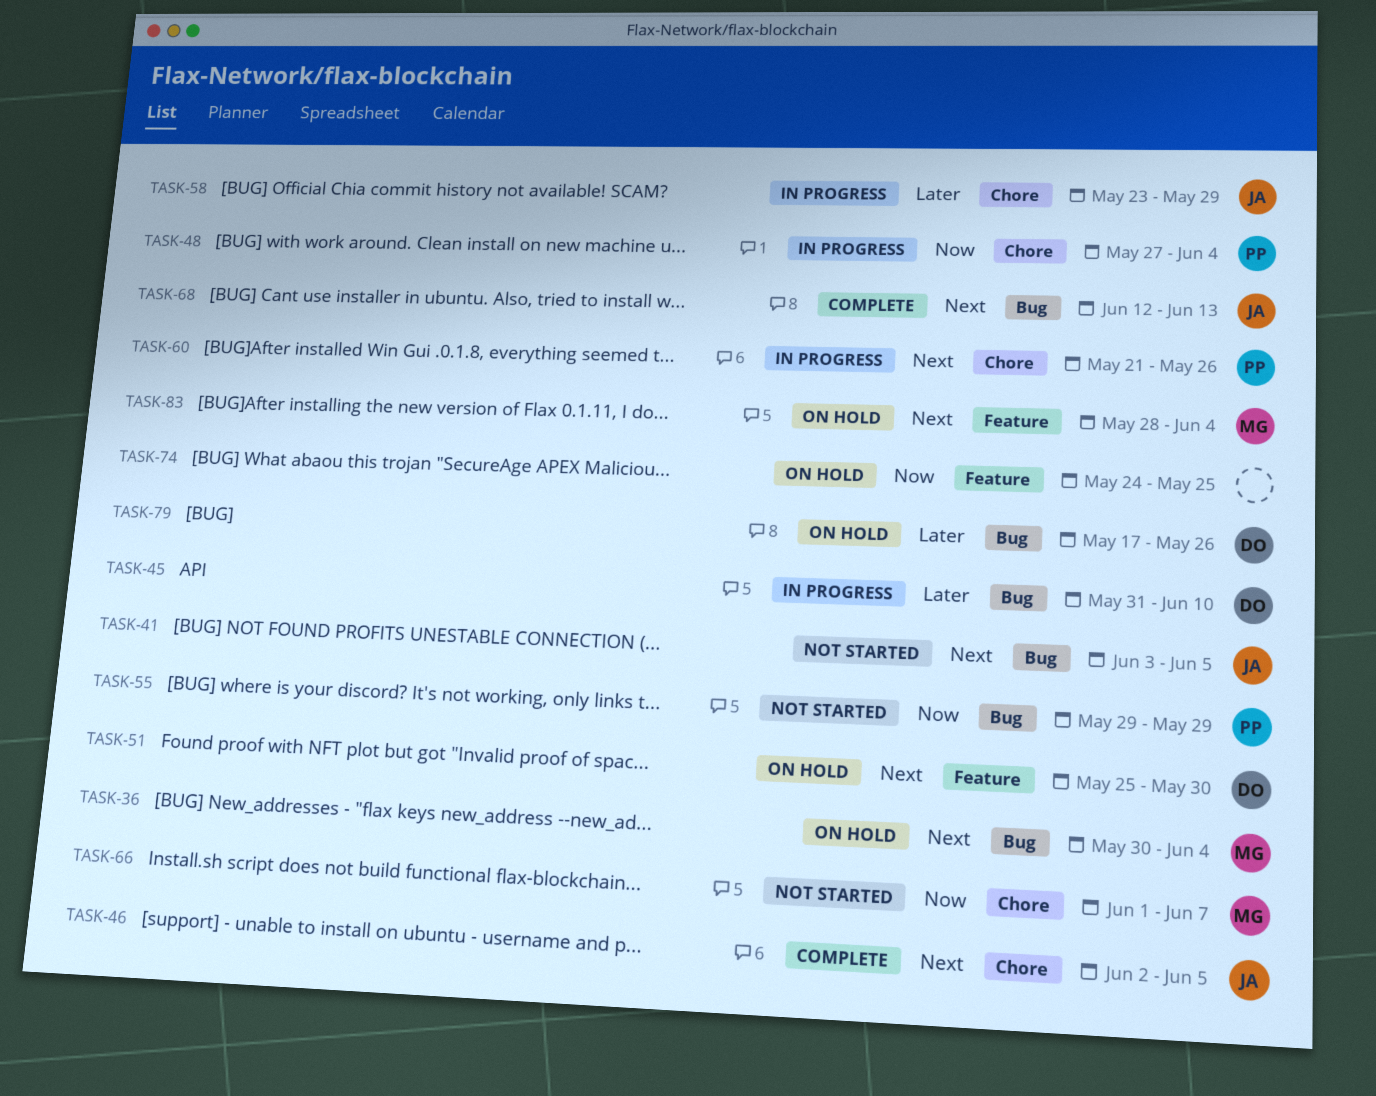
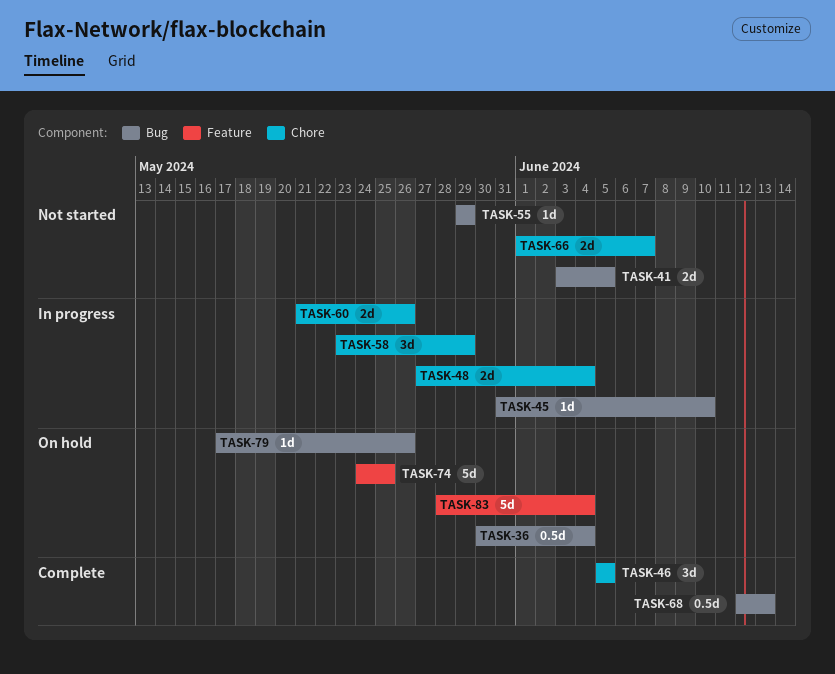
TASK-46, start: Jun 2 -> Jun 5
TASK-51: present -> none

